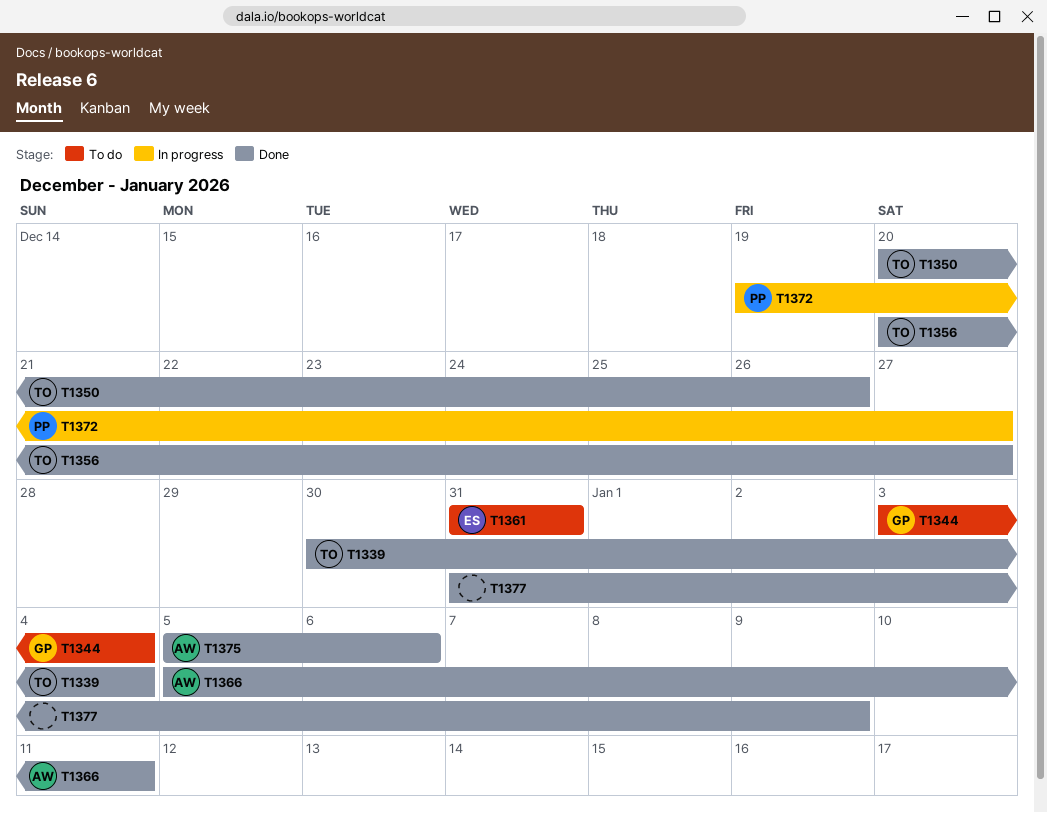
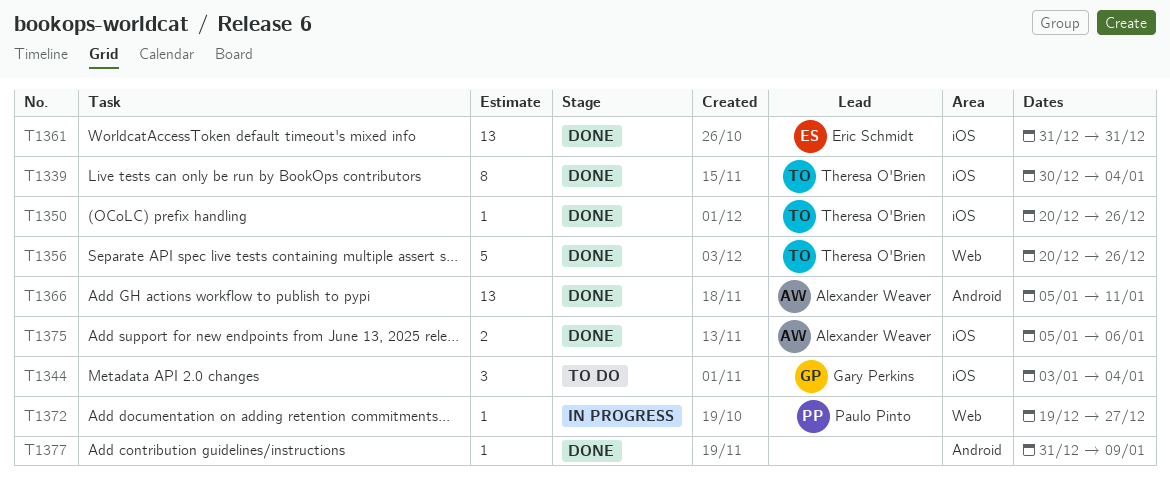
T1356, due: Dec 27 -> Dec 26
T1361, status: To do -> Done

